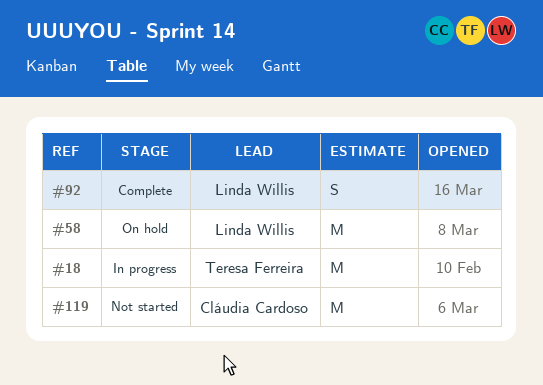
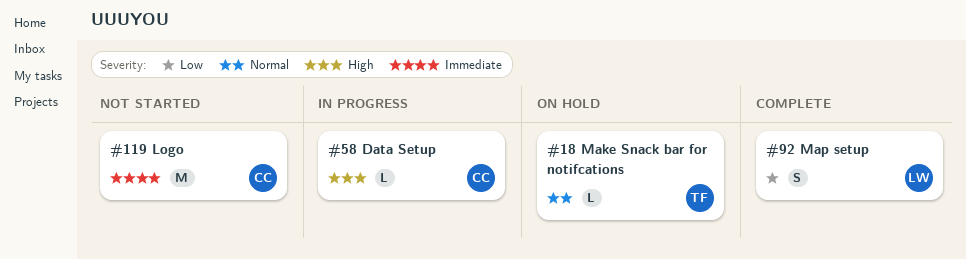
#18, status: In progress -> On hold
#18, estimate: M -> L
#58, status: On hold -> In progress
#58, owner: Linda Willis -> Cláudia Cardoso
#58, estimate: M -> L

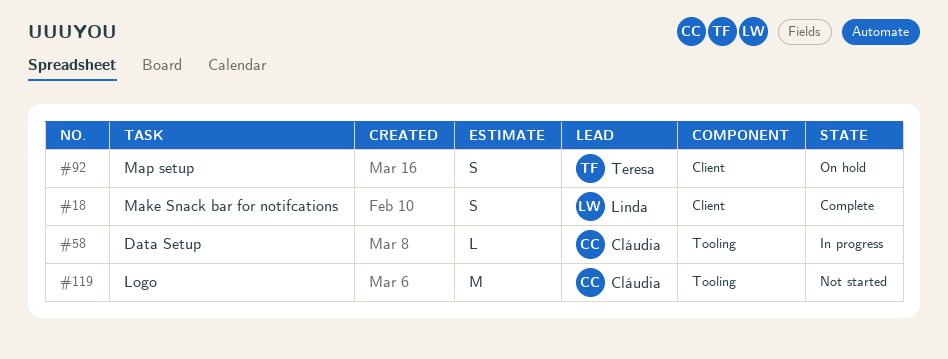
#18, status: On hold -> Complete
#18, owner: Teresa -> Linda
#18, estimate: L -> S
#92, status: Complete -> On hold
#92, owner: Linda -> Teresa

